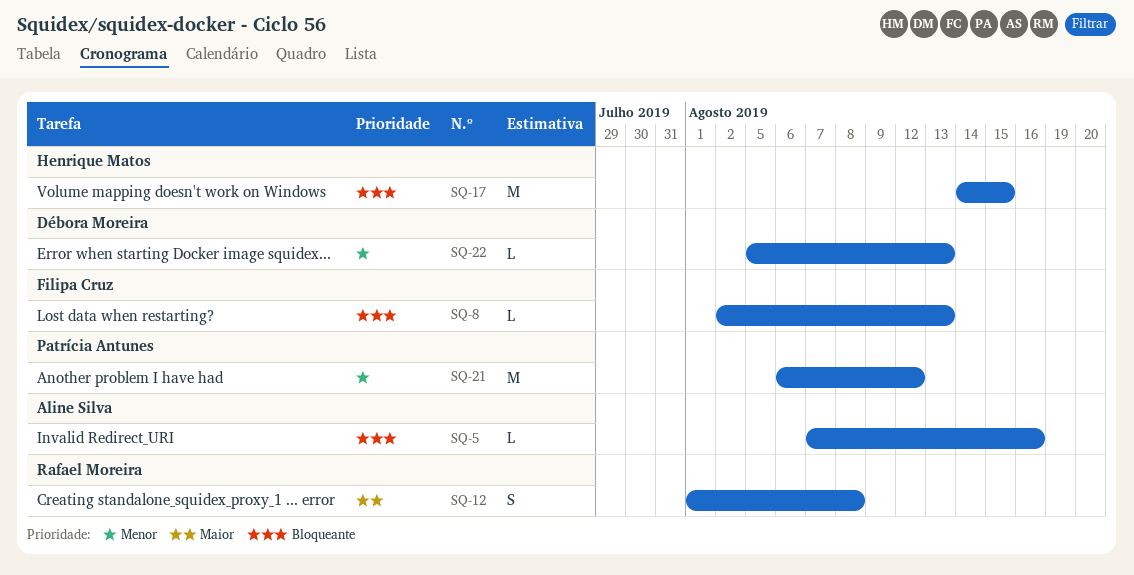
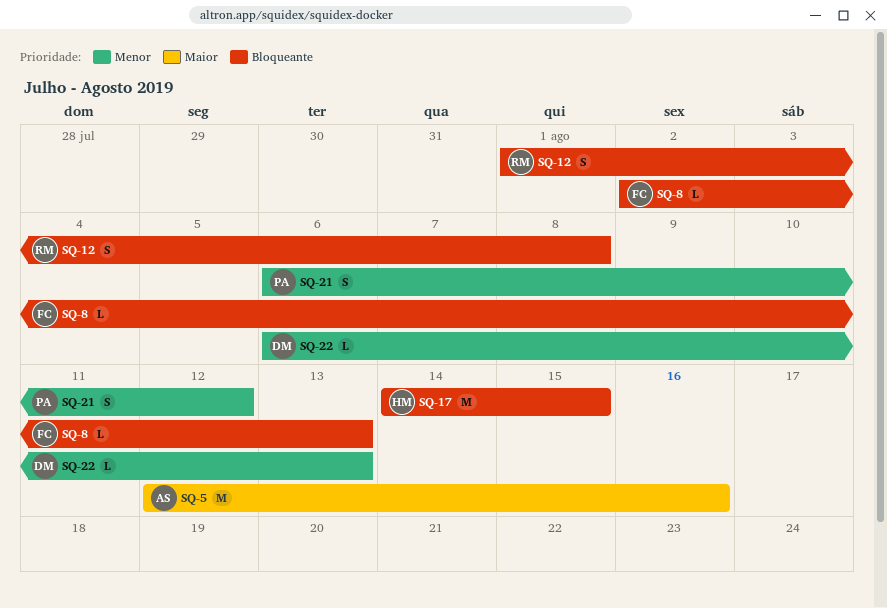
SQ-5, priority: Bloqueante -> Maior
SQ-5, estimate: L -> M
SQ-5, start: Aug 7 -> Aug 12
SQ-12, priority: Maior -> Bloqueante
SQ-21, estimate: M -> S
SQ-22, start: Aug 5 -> Aug 6

